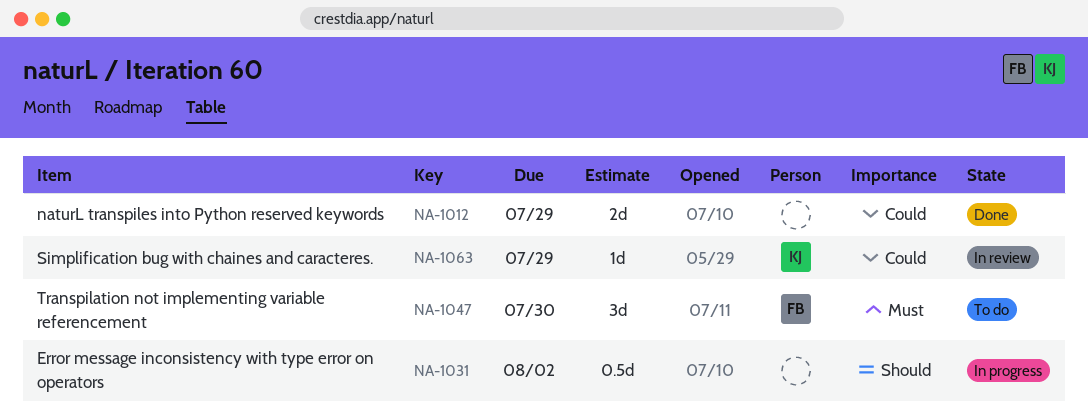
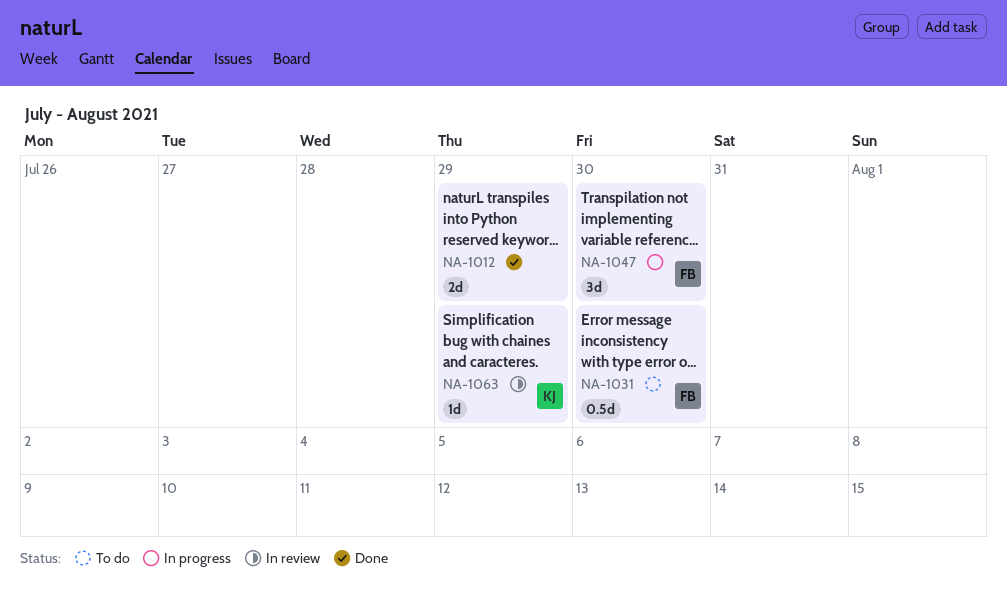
NA-1031, status: In progress -> To do
NA-1031, owner: none -> FB
NA-1031, due: Aug 2 -> Jul 30
NA-1047, status: To do -> In progress

